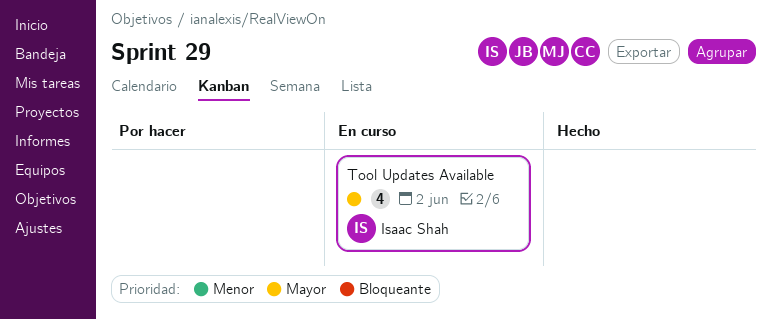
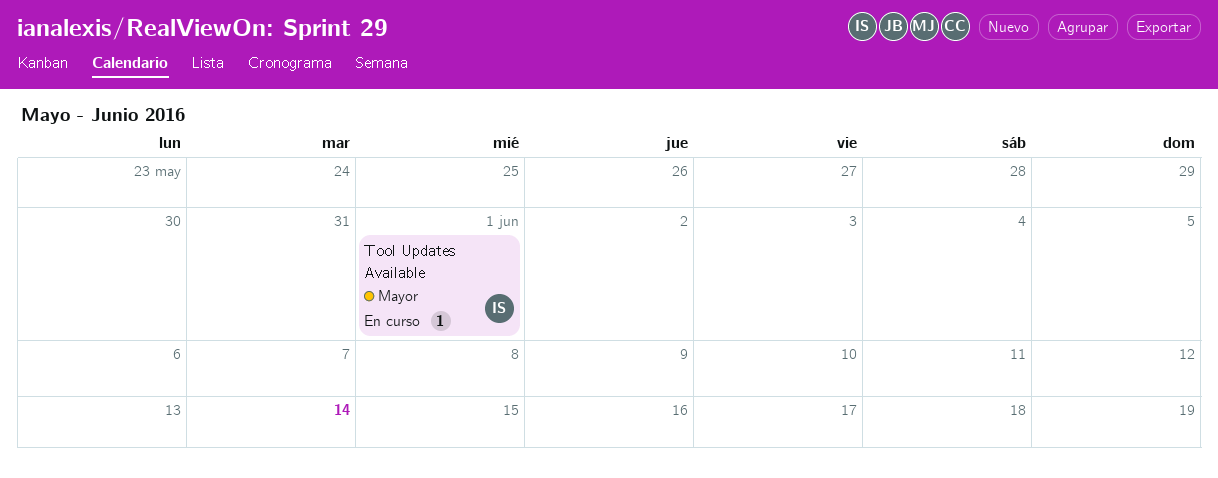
Tool Updates Available, estimate: 4 -> 1
Tool Updates Available, due: Jun 2 -> Jun 1

